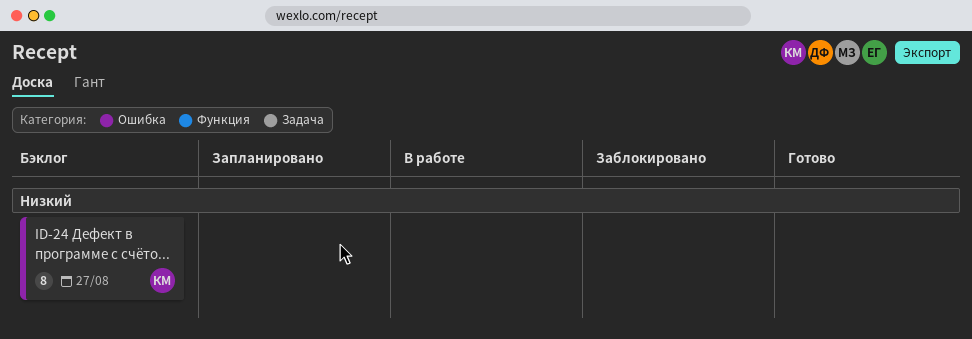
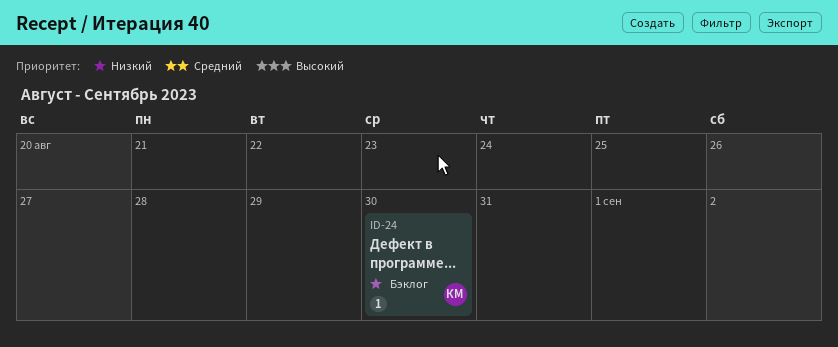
ID-24, estimate: 8 -> 1
ID-24, due: Aug 27 -> Aug 30

